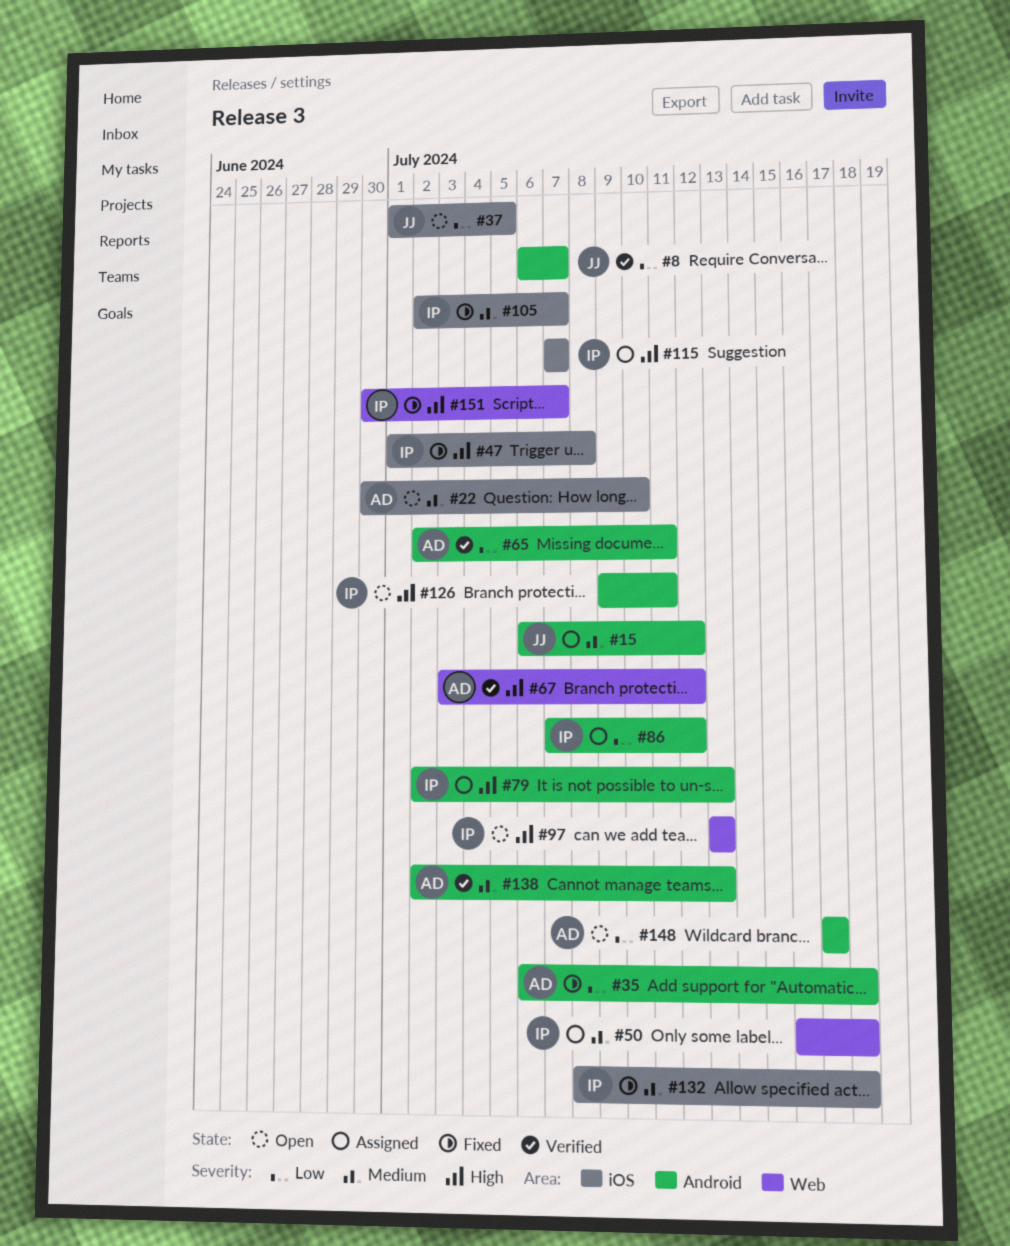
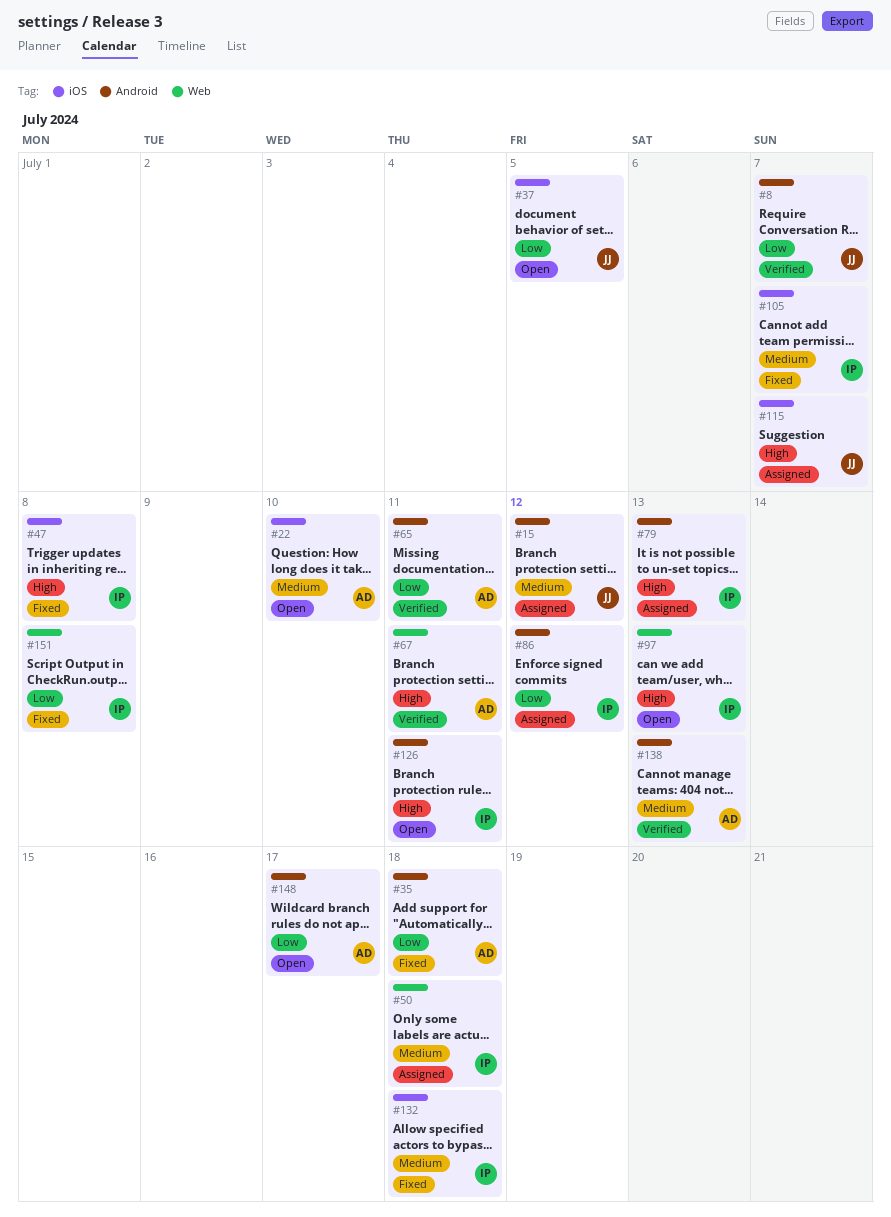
#67, due: Jul 12 -> Jul 11
#115, owner: IP -> JJ
#151, priority: High -> Low
#151, due: Jul 7 -> Jul 8

